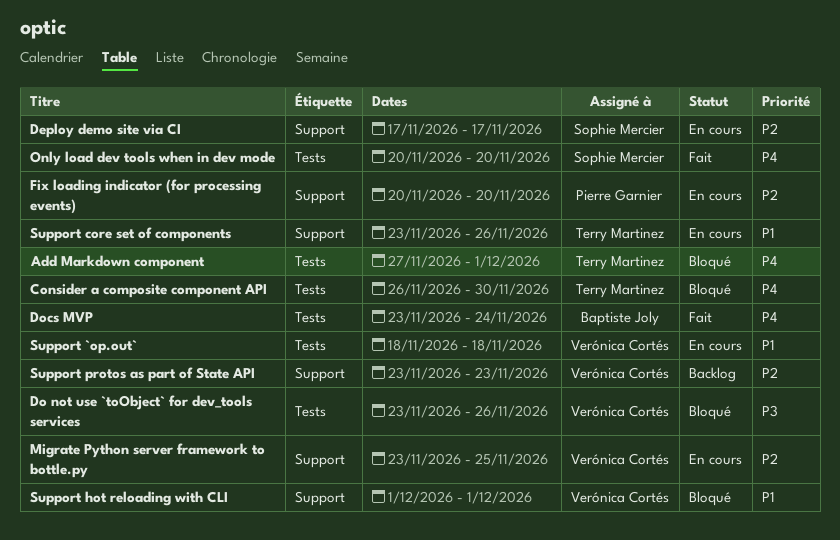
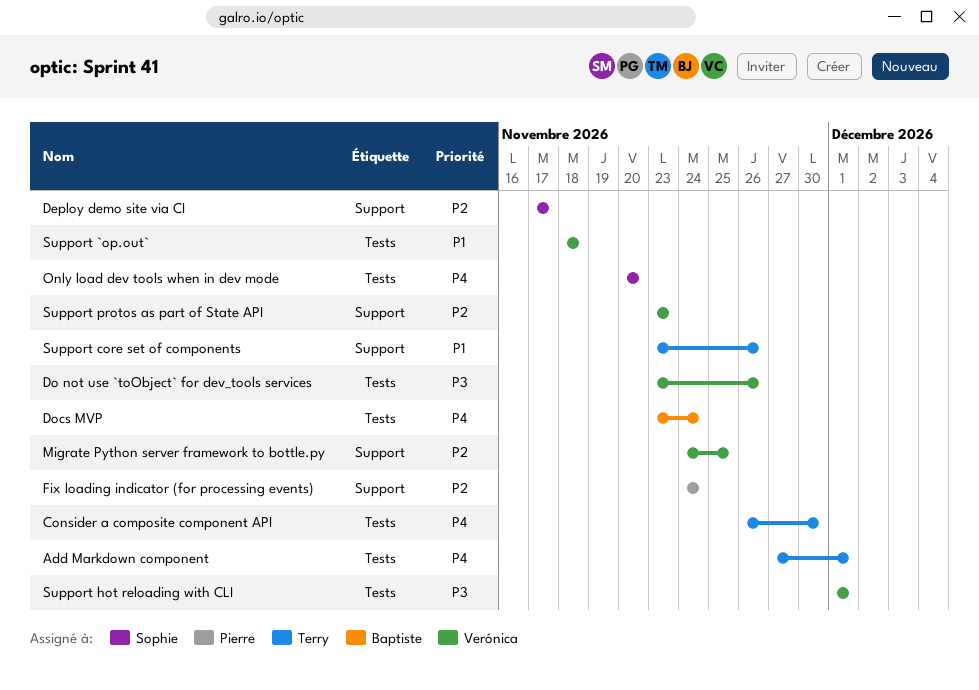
Fix loading indicator (for processing events), start: Nov 20 -> Nov 24
Fix loading indicator (for processing events), due: Nov 20 -> Nov 24
Migrate Python server framework to bottle.py, start: Nov 23 -> Nov 24
Support hot reloading with CLI, priority: P1 -> P3
Support hot reloading with CLI, label: Support -> Tests

